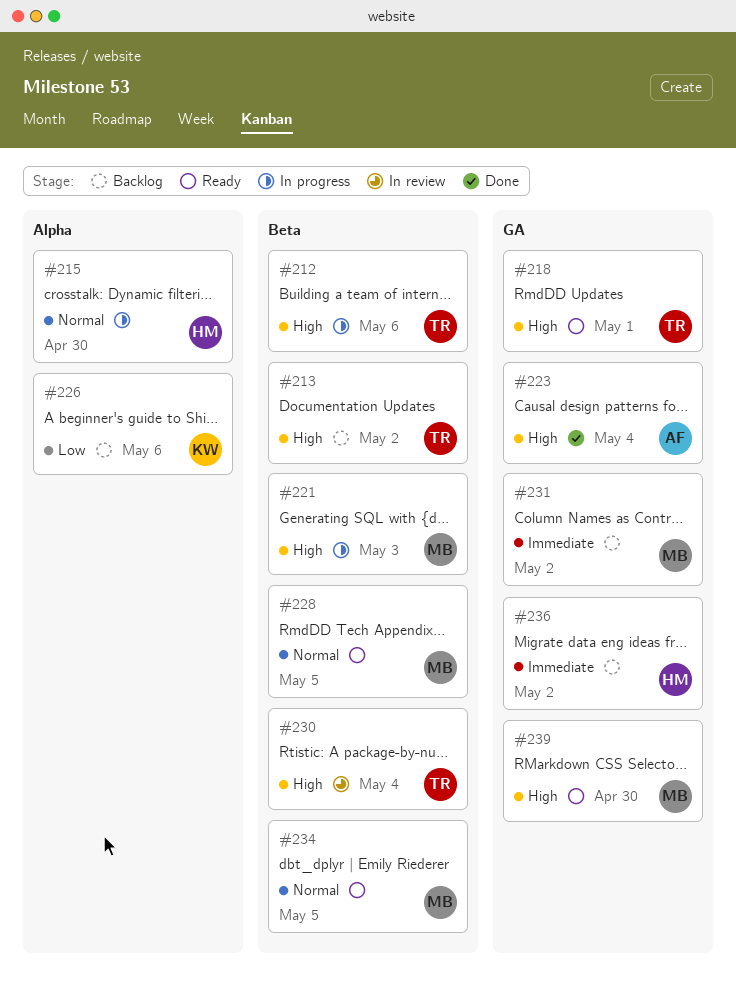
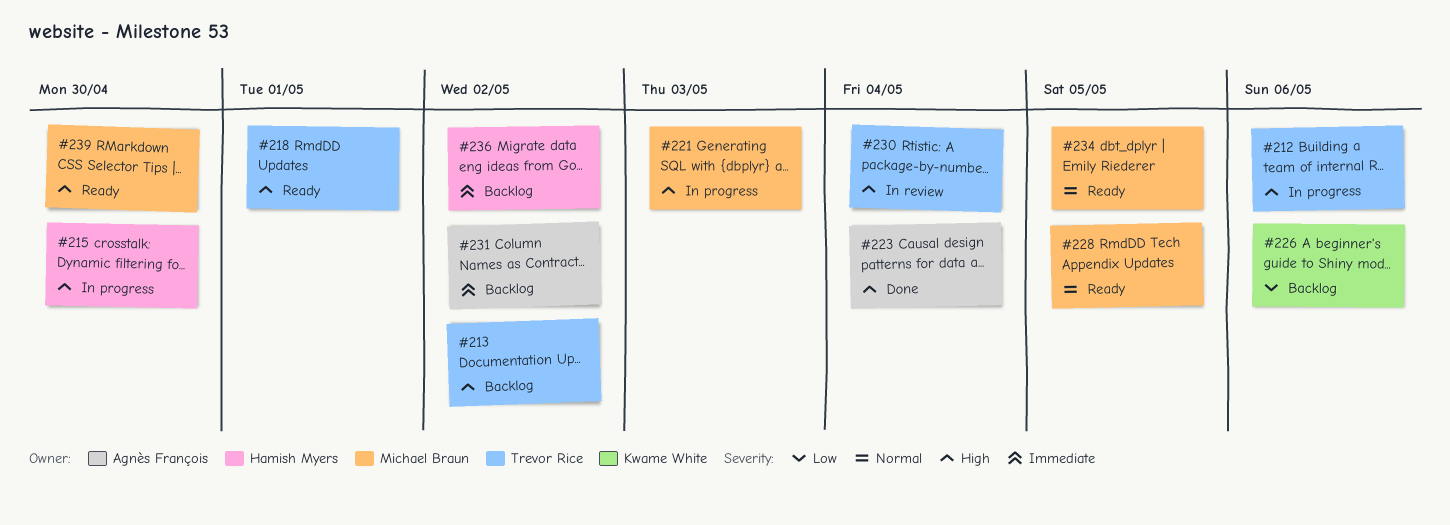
#215, priority: Normal -> High
#231, owner: Michael Braun -> Agnès François

